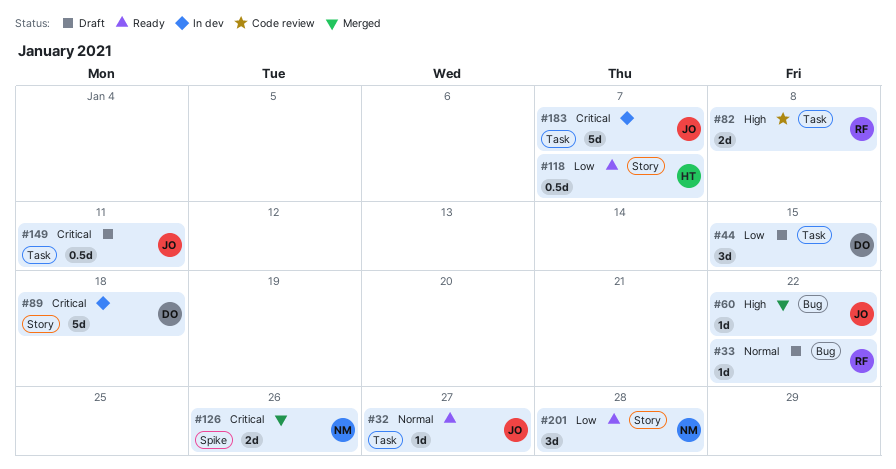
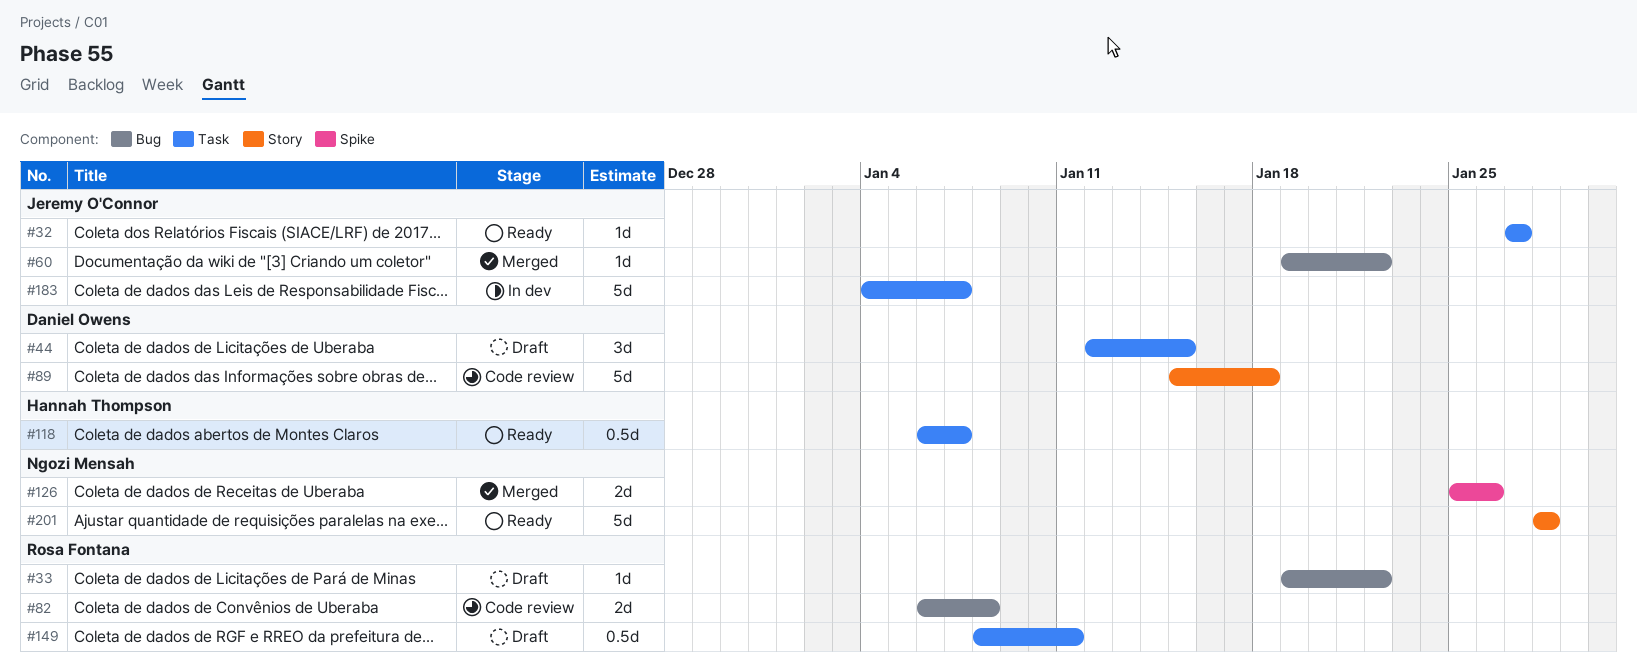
#82, label: Task -> Bug
#89, status: In dev -> Code review
#118, label: Story -> Task
#149, owner: Jeremy O'Connor -> Rosa Fontana
#201, estimate: 3d -> 5d

